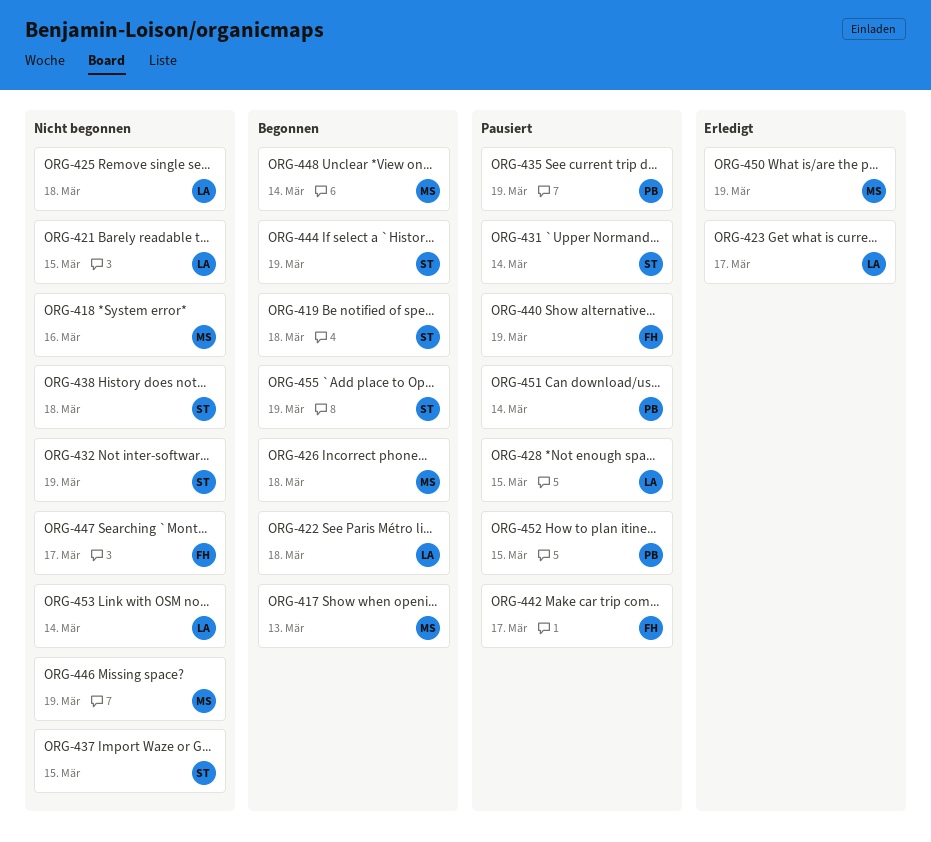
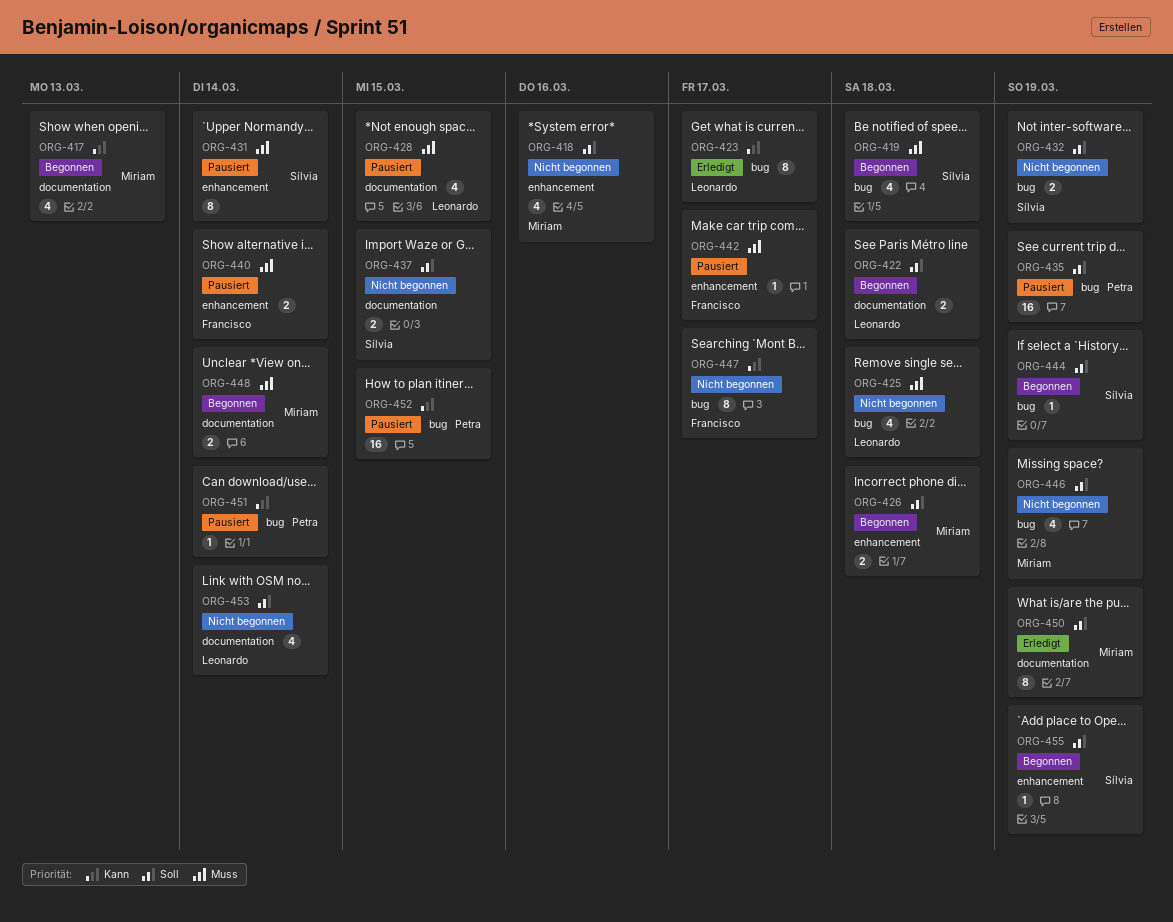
ORG-421: present -> none
ORG-438: present -> none
ORG-440, due: Mar 19 -> Mar 14

